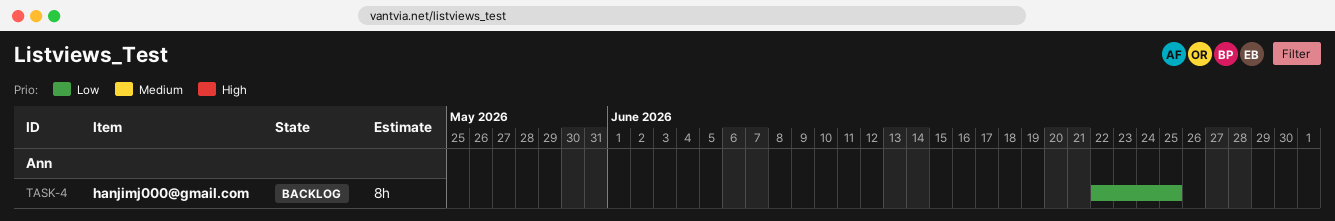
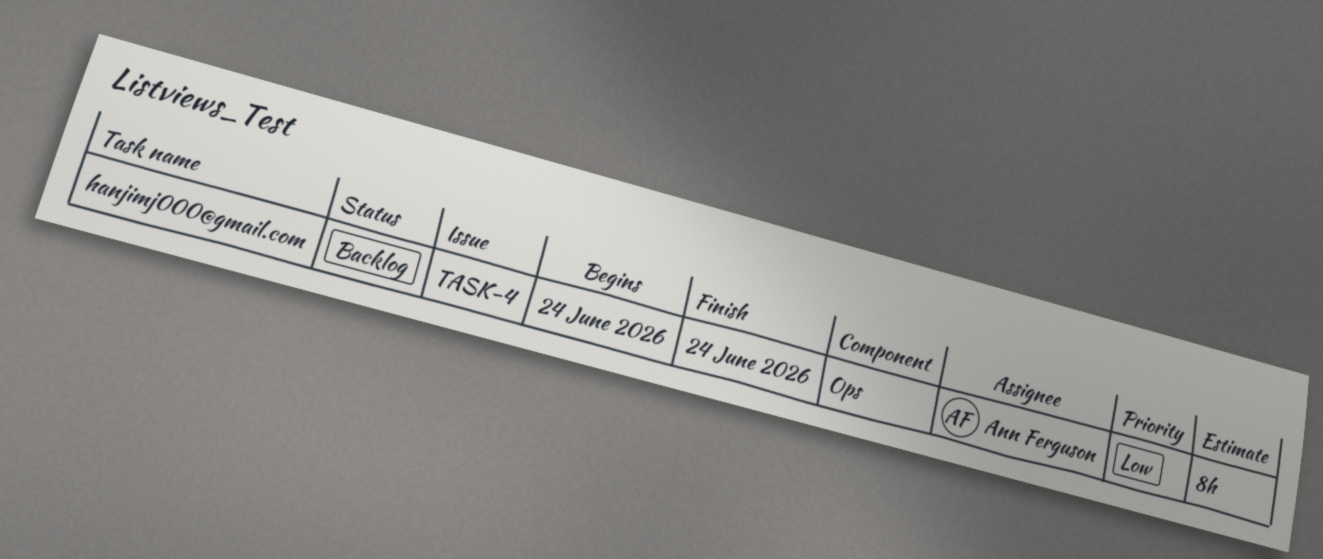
TASK-4, start: Jun 22 -> Jun 24
TASK-4, due: Jun 25 -> Jun 24

